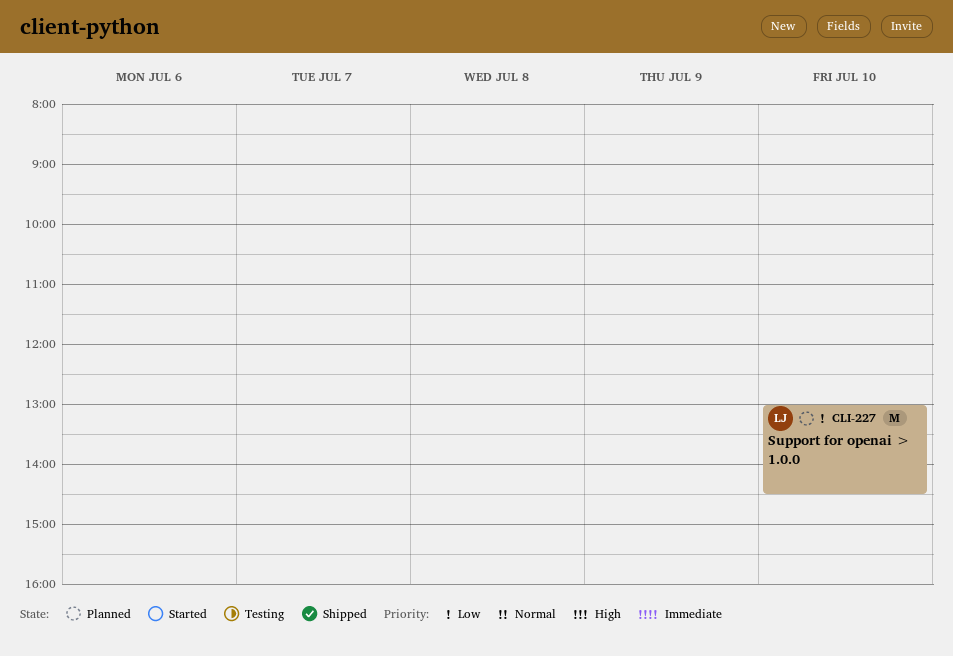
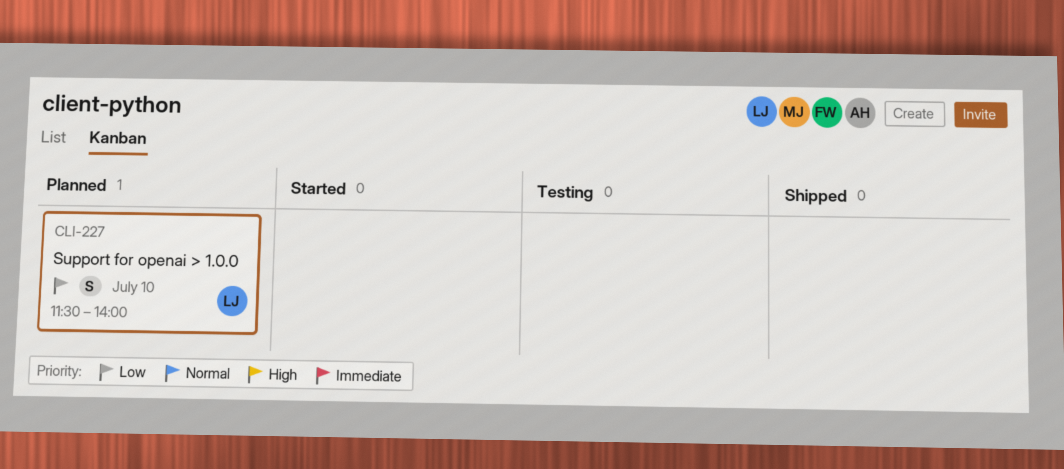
CLI-227, estimate: M -> S
CLI-227, begins: 13:00 -> 11:30
CLI-227, ends: 14:30 -> 14:00

